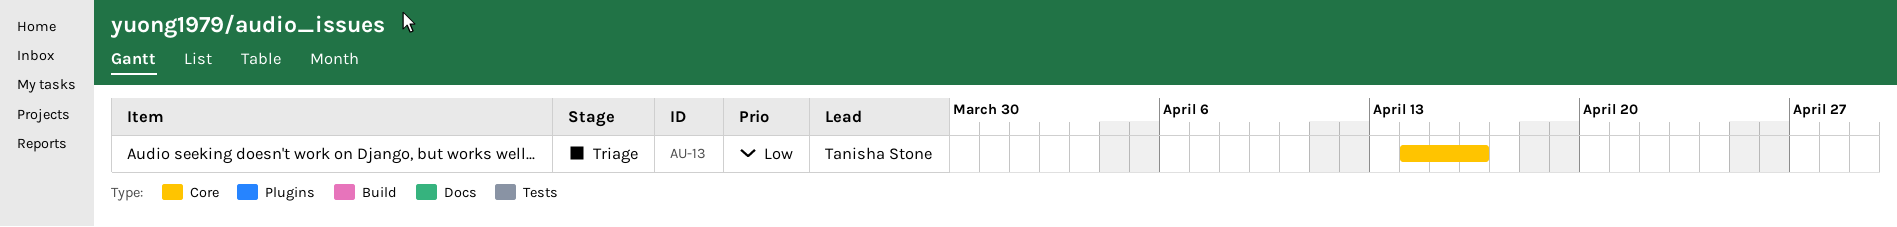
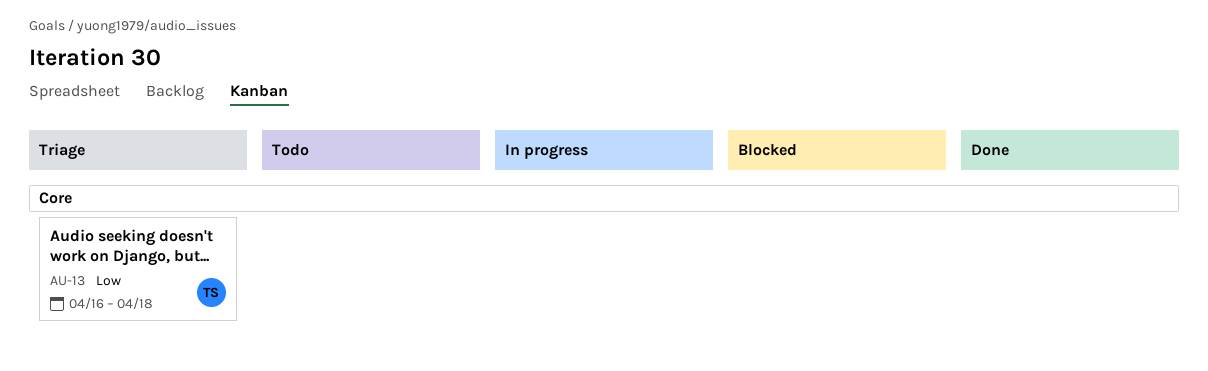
AU-13, start: Apr 14 -> Apr 16
AU-13, due: Apr 16 -> Apr 18

